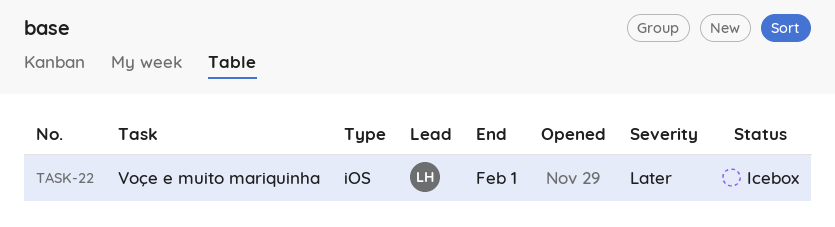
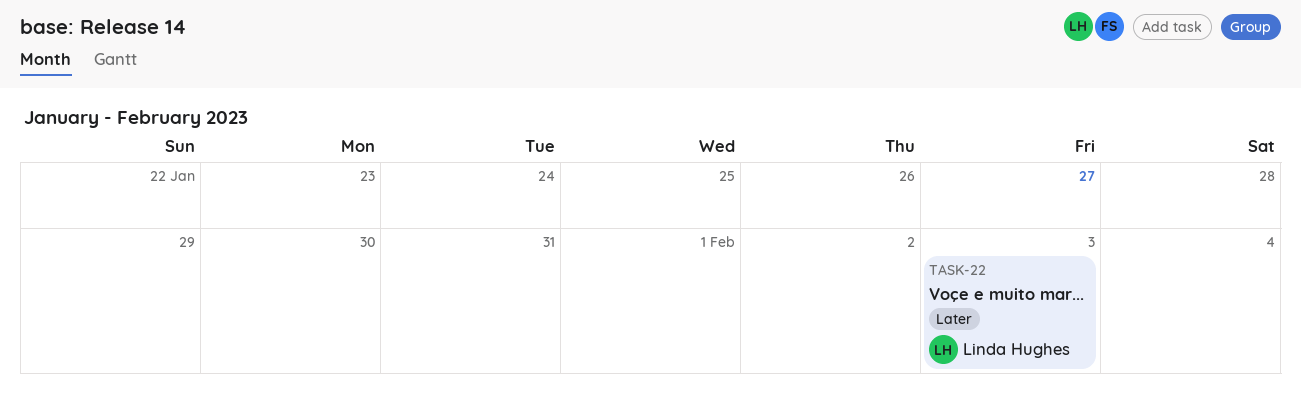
TASK-22, due: Feb 1 -> Feb 3

